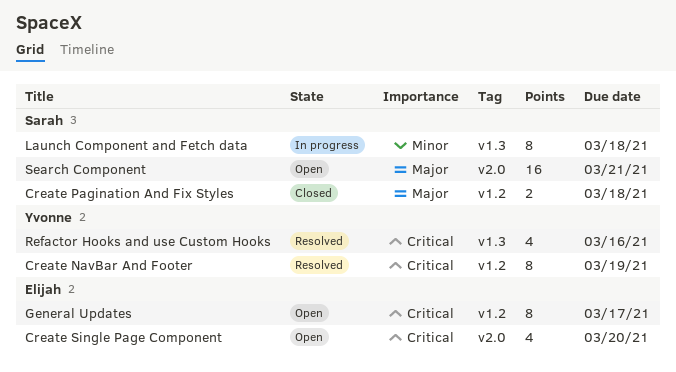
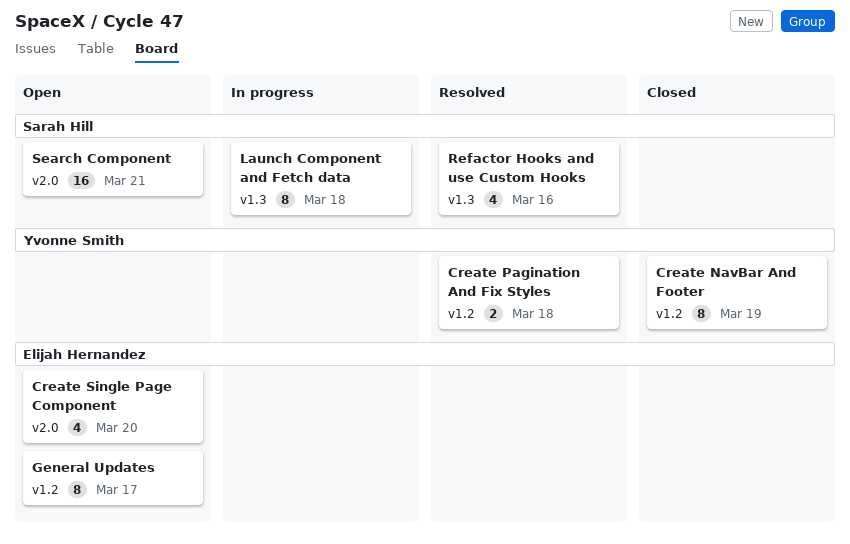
Create NavBar And Footer, status: Resolved -> Closed
Create Pagination And Fix Styles, status: Closed -> Resolved
Create Pagination And Fix Styles, owner: Sarah Hill -> Yvonne Smith
Refactor Hooks and use Custom Hooks, owner: Yvonne Smith -> Sarah Hill

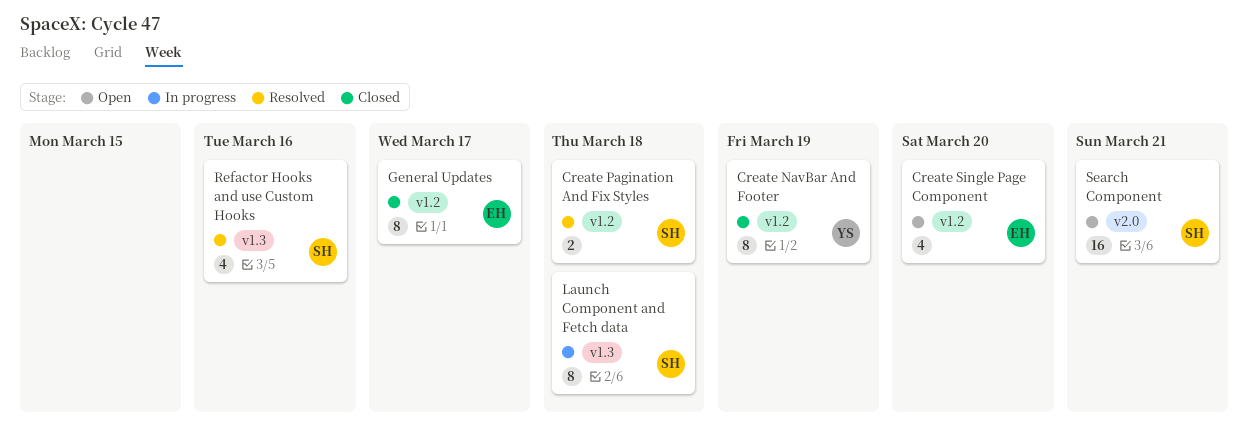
Create Pagination And Fix Styles, owner: Yvonne Smith -> Sarah Hill
Create Single Page Component, label: v2.0 -> v1.2
General Updates, status: Open -> Closed

